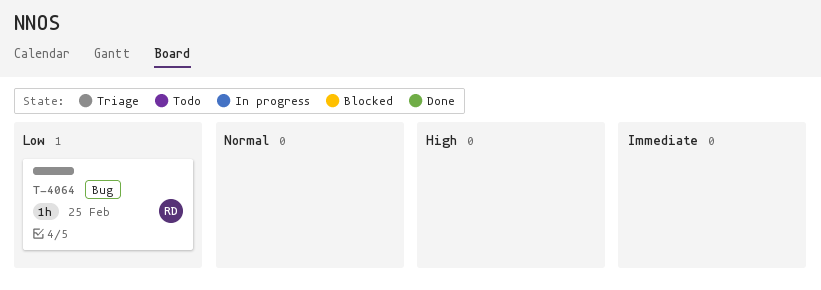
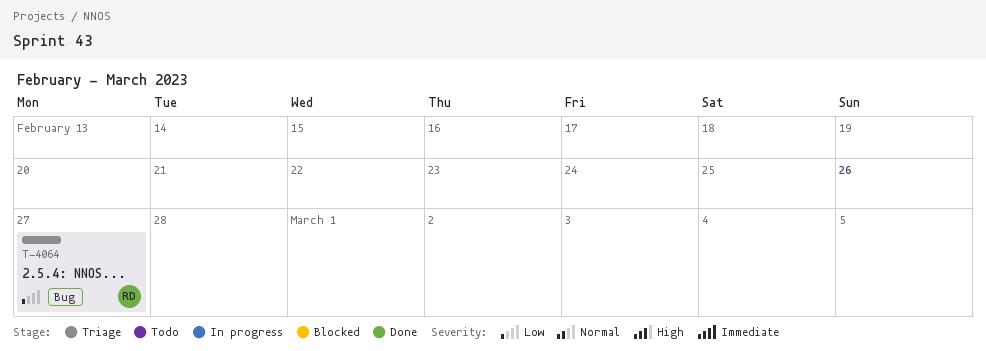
T-4064, due: Feb 25 -> Feb 27

